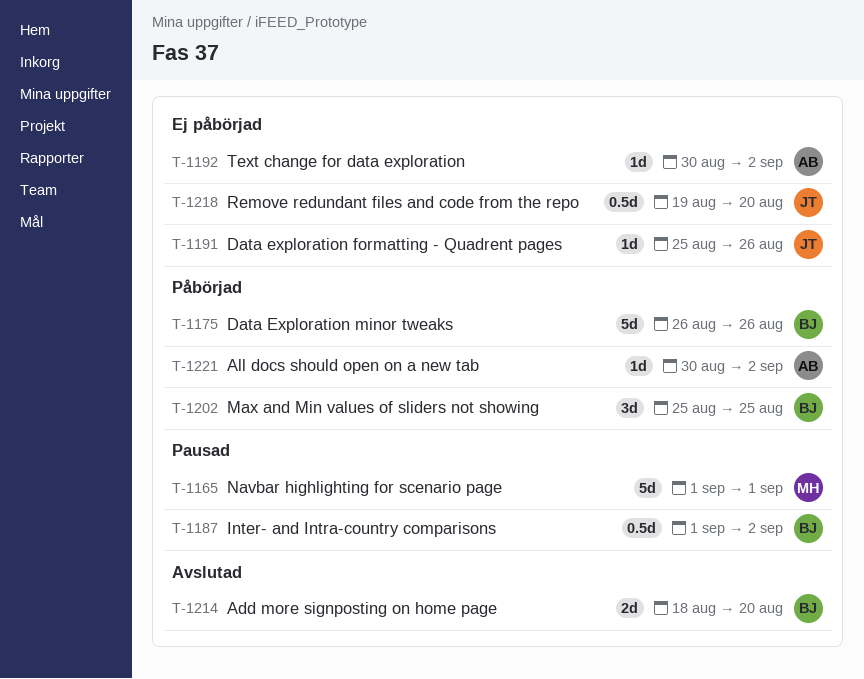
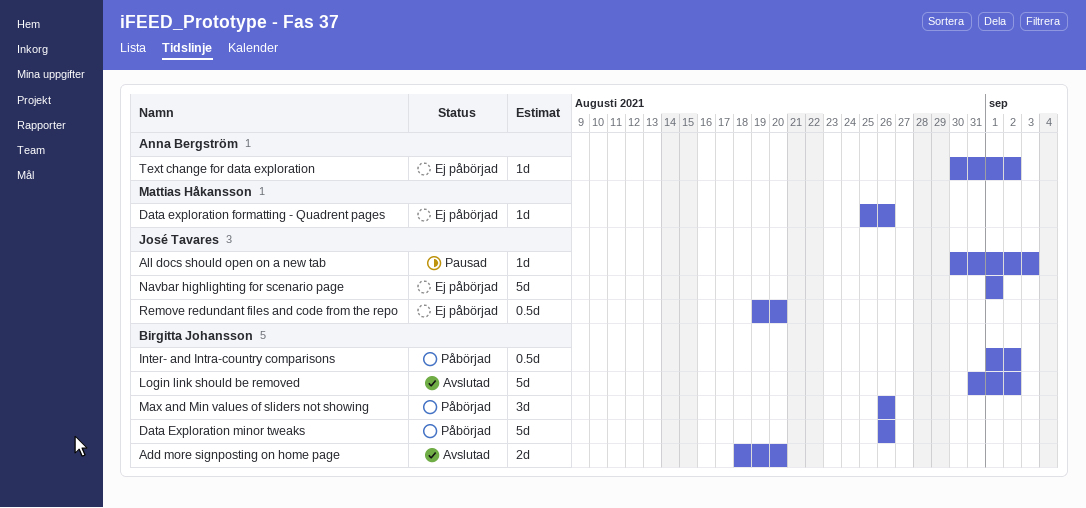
All docs should open on a new tab, status: Påbörjad -> Pausad
All docs should open on a new tab, owner: Anna Bergström -> José Tavares
All docs should open on a new tab, due: Sep 2 -> Sep 3
Data exploration formatting - Quadrent pages, owner: José Tavares -> Mattias Håkansson
Inter- and Intra-country comparisons, status: Pausad -> Påbörjad
Login link should be removed: none -> present
Max and Min values of sliders not showing, start: Aug 25 -> Aug 26
Max and Min values of sliders not showing, due: Aug 25 -> Aug 26
Navbar highlighting for scenario page, status: Pausad -> Ej påbörjad
Navbar highlighting for scenario page, owner: Mattias Håkansson -> José Tavares

